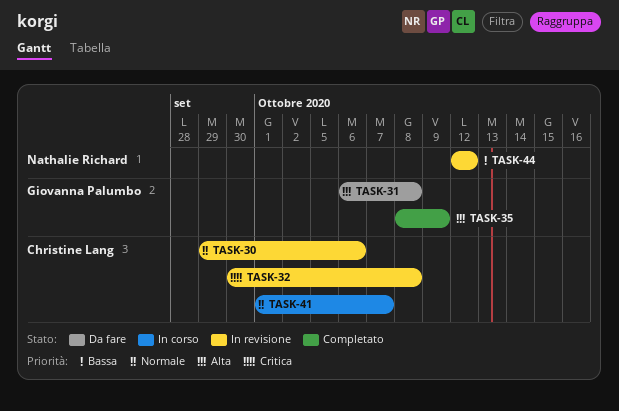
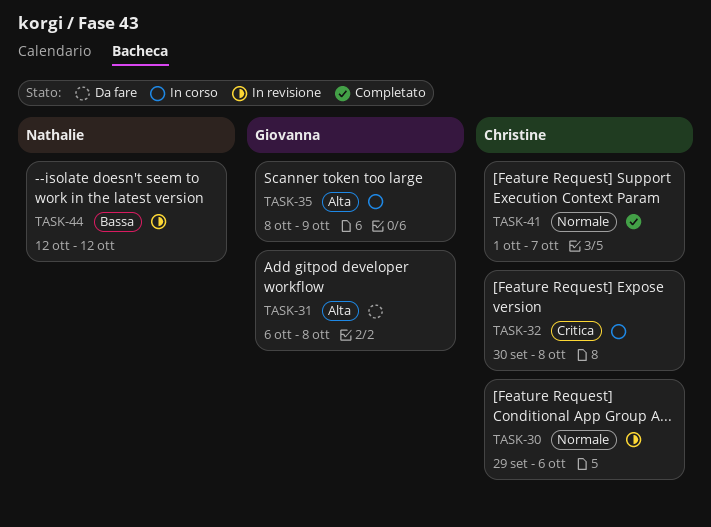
TASK-32, status: In revisione -> In corso
TASK-35, status: Completato -> In corso
TASK-41, status: In corso -> Completato

